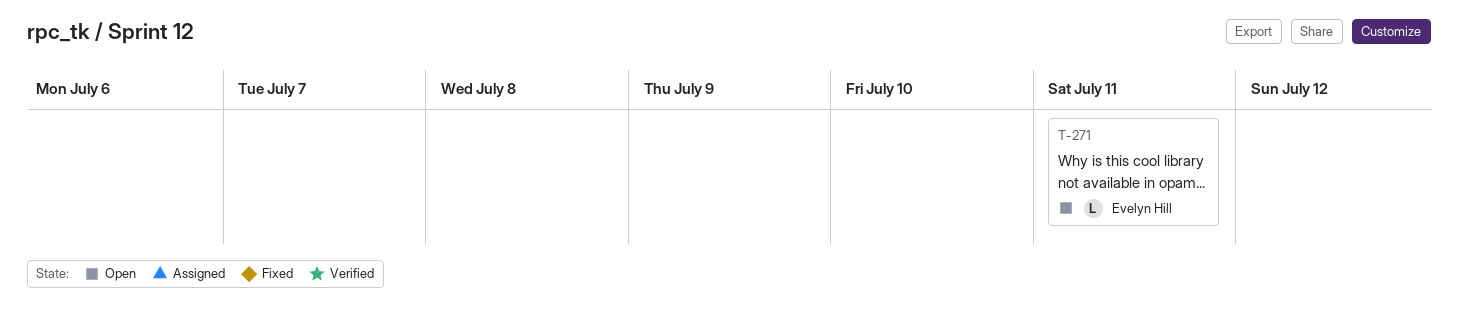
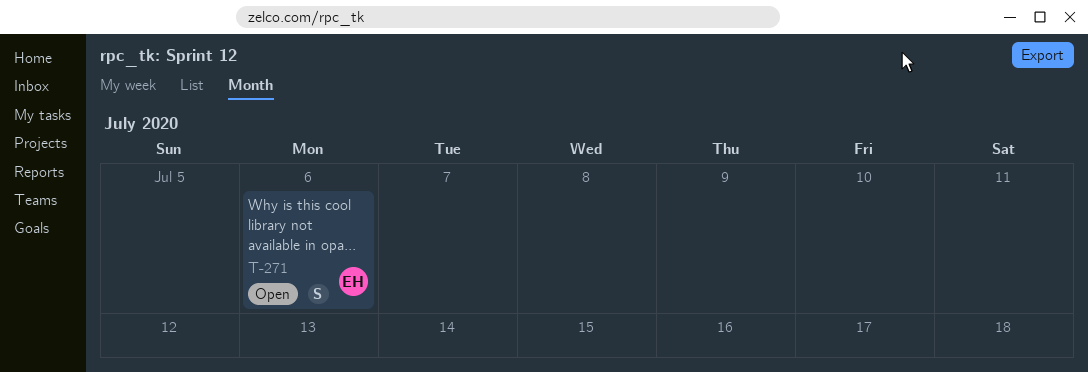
T-271, estimate: L -> S
T-271, due: Jul 11 -> Jul 6

